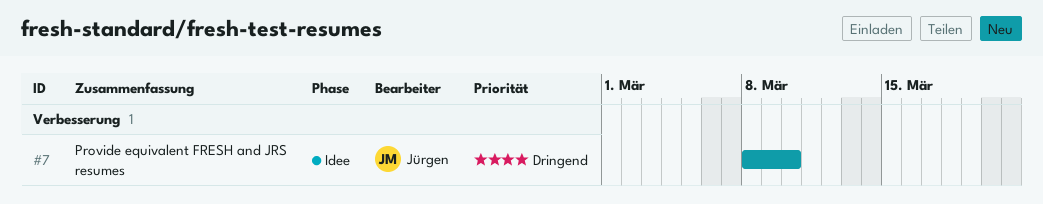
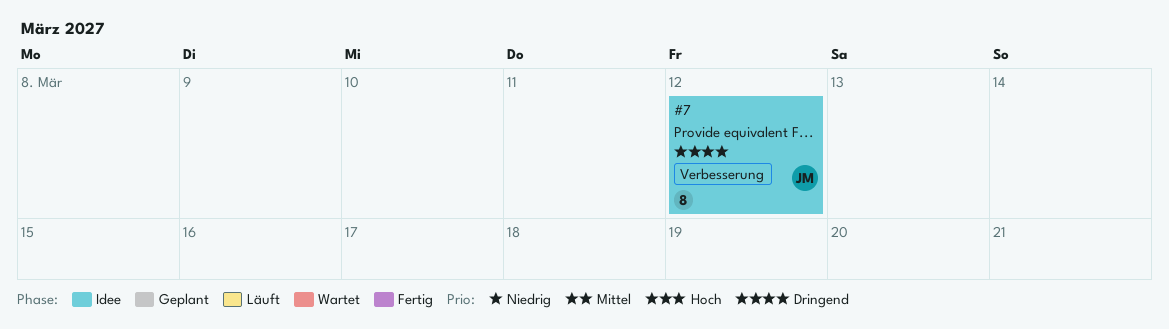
#7, due: Mar 10 -> Mar 12

